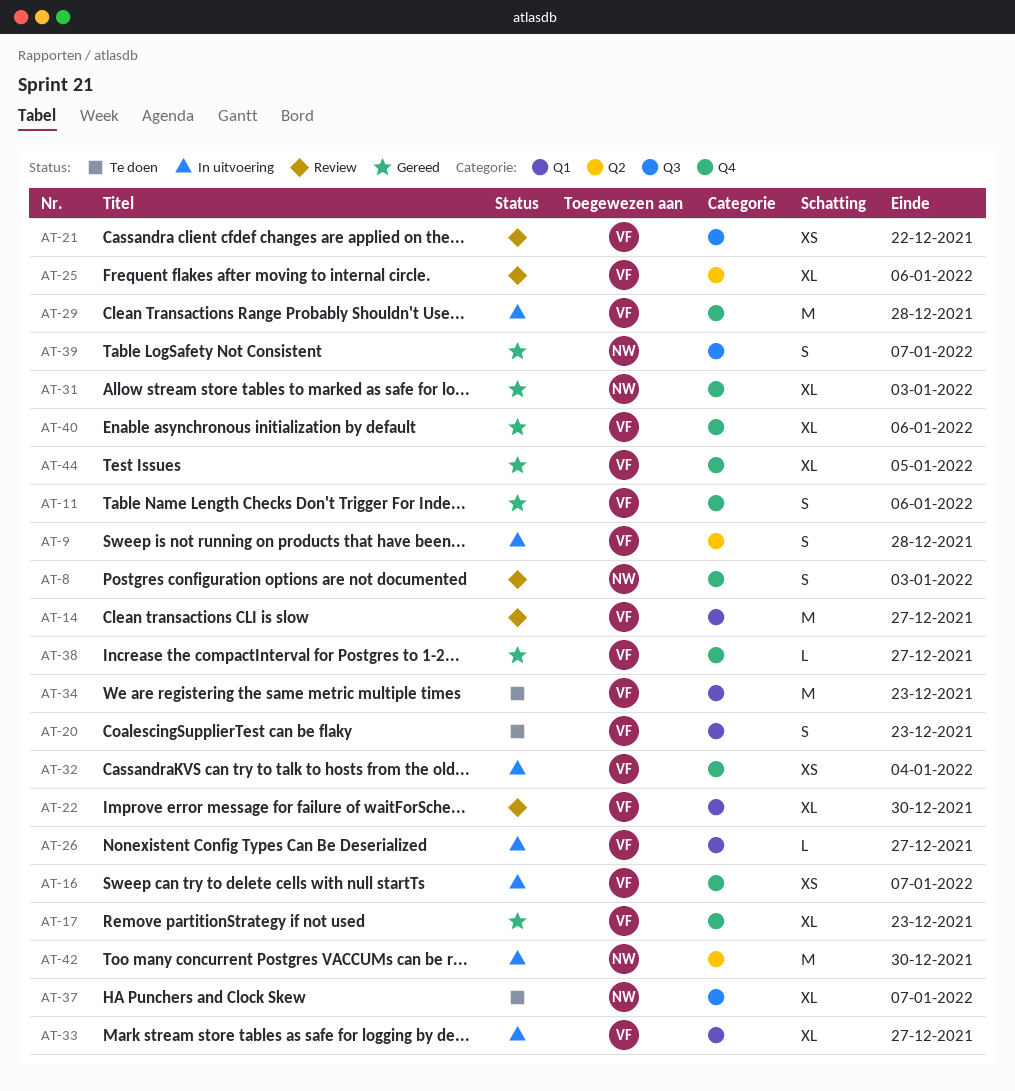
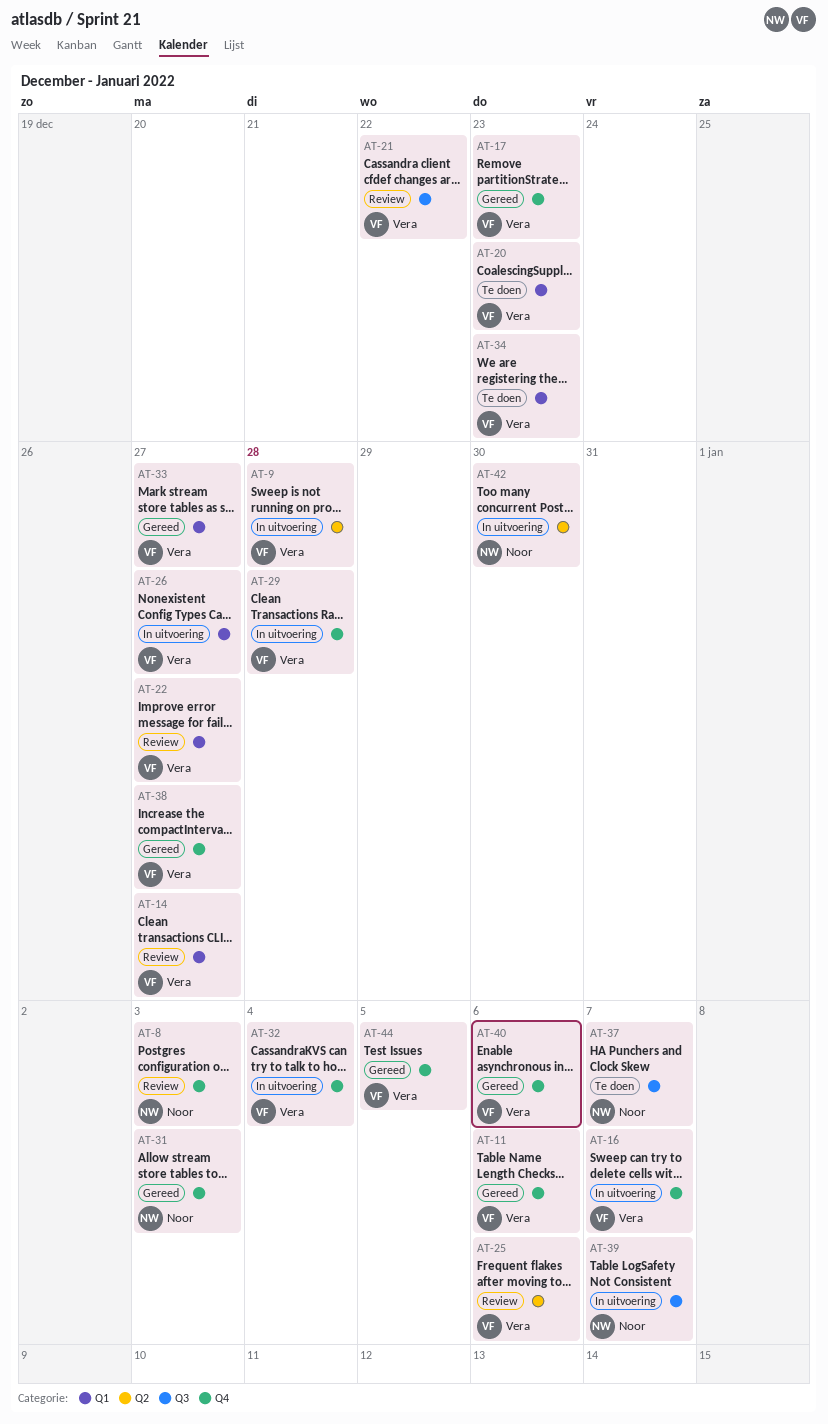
AT-22, due: Dec 30 -> Dec 27
AT-33, status: In uitvoering -> Gereed
AT-39, status: Gereed -> In uitvoering

